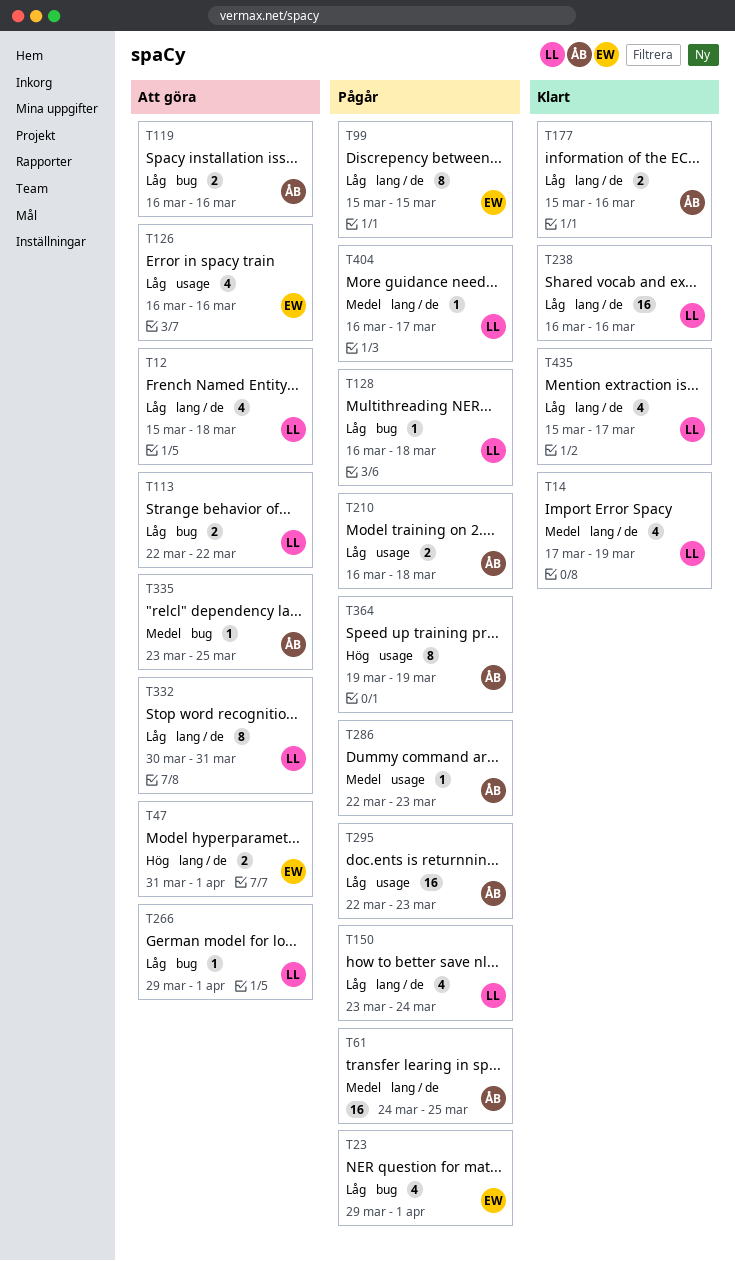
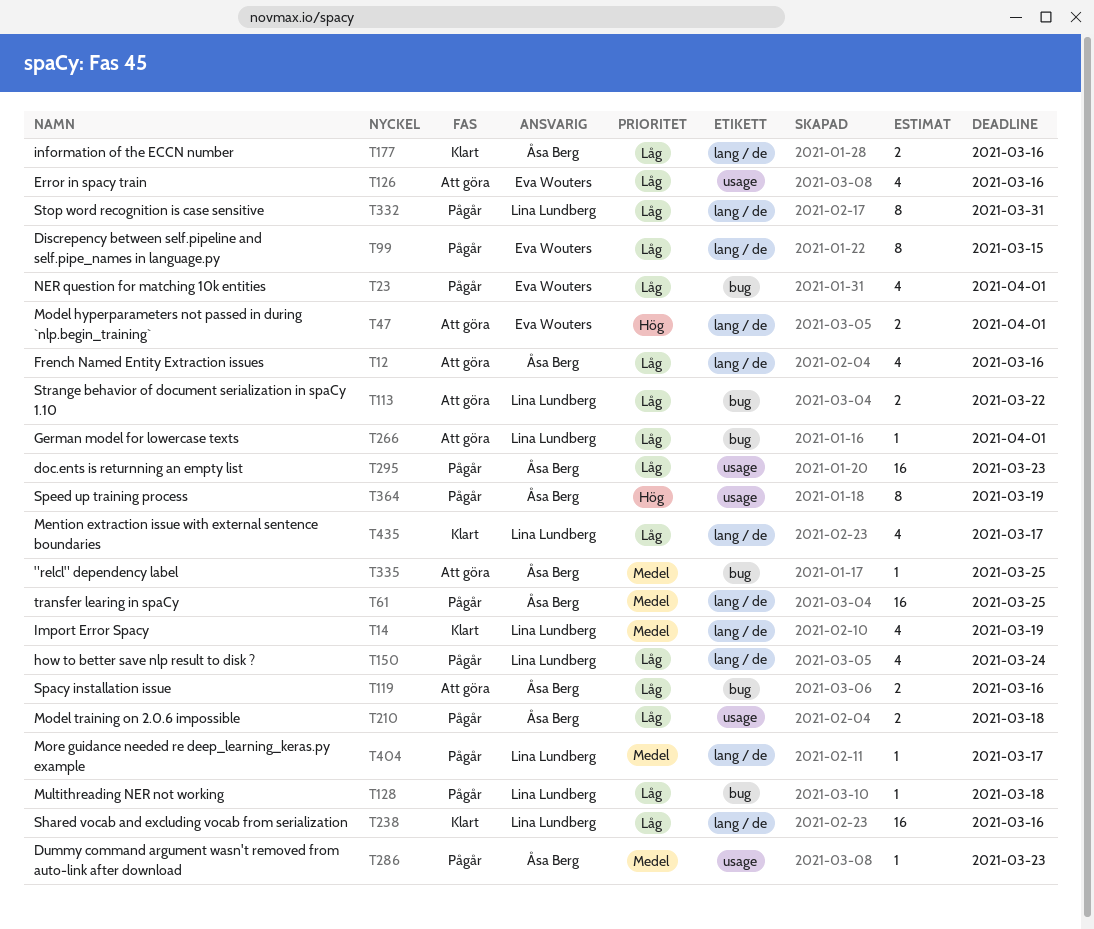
T12, owner: Lina Lundberg -> Åsa Berg
T12, due: Mar 18 -> Mar 16
T332, status: Att göra -> Pågår

